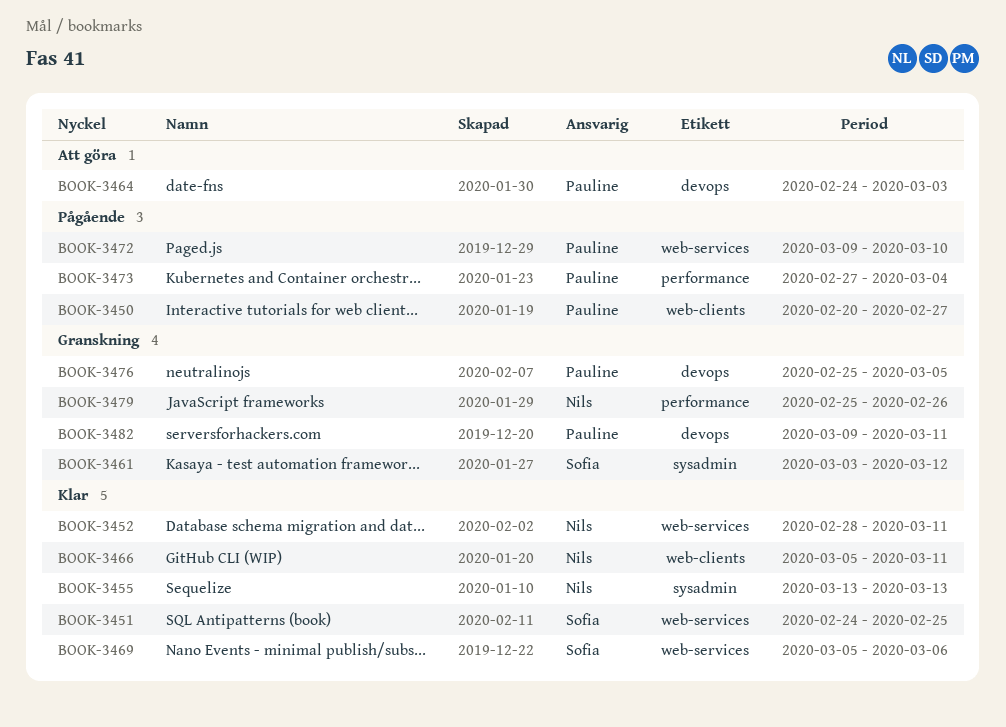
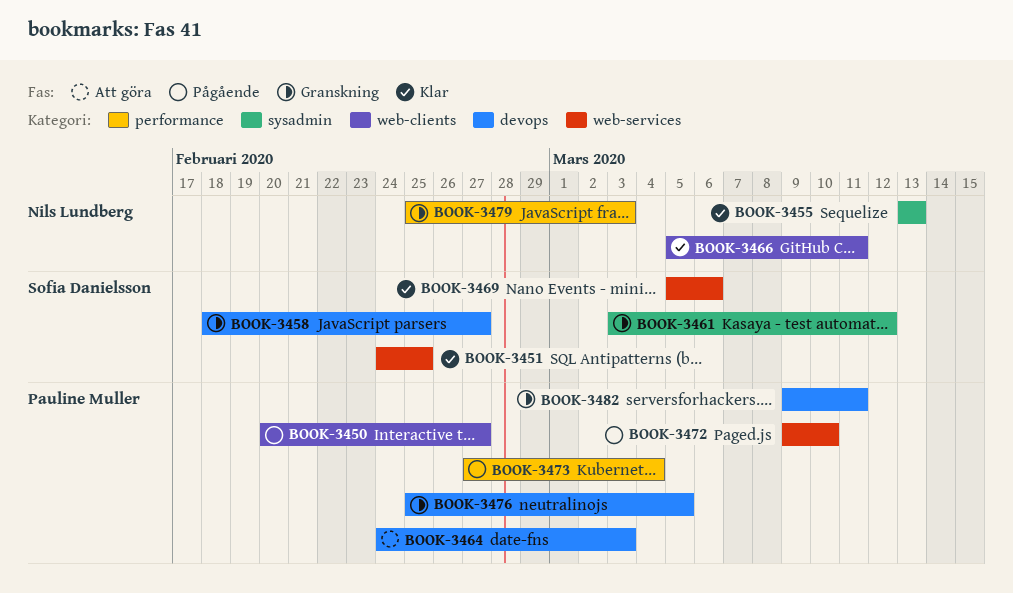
BOOK-3452: present -> none
BOOK-3458: none -> present
BOOK-3479, due: Feb 26 -> Mar 3

